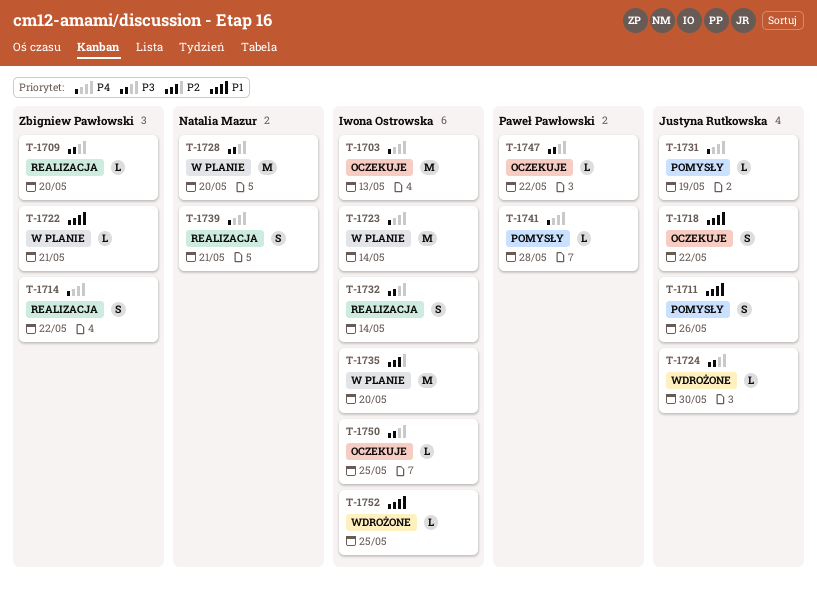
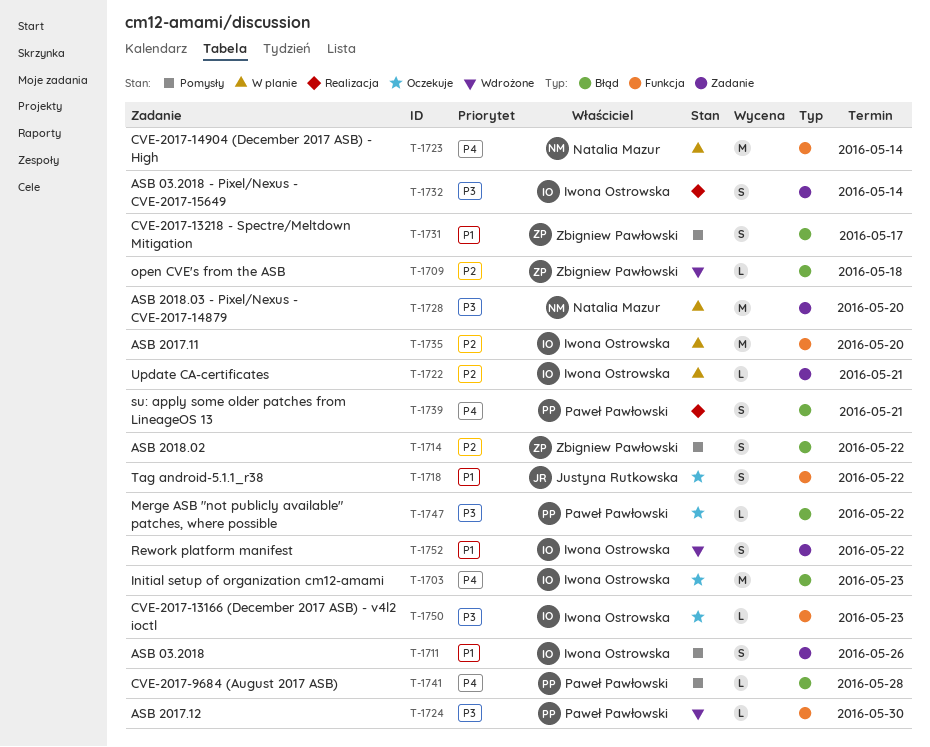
T-1703, due: May 13 -> May 23
T-1709, status: Realizacja -> Wdrożone
T-1709, priority: P3 -> P2
T-1709, due: May 20 -> May 18
T-1711, owner: Justyna Rutkowska -> Iwona Ostrowska
T-1714, status: Realizacja -> Pomysły
T-1714, priority: P4 -> P2
T-1722, owner: Zbigniew Pawłowski -> Iwona Ostrowska
T-1722, priority: P1 -> P2
T-1723, owner: Iwona Ostrowska -> Natalia Mazur
T-1724, owner: Justyna Rutkowska -> Paweł Pawłowski
T-1731, owner: Justyna Rutkowska -> Zbigniew Pawłowski
T-1731, priority: P4 -> P1
T-1731, estimate: L -> S
T-1731, due: May 19 -> May 17
T-1739, owner: Natalia Mazur -> Paweł Pawłowski
T-1750, due: May 25 -> May 23
T-1752, estimate: L -> S
T-1752, due: May 25 -> May 22

